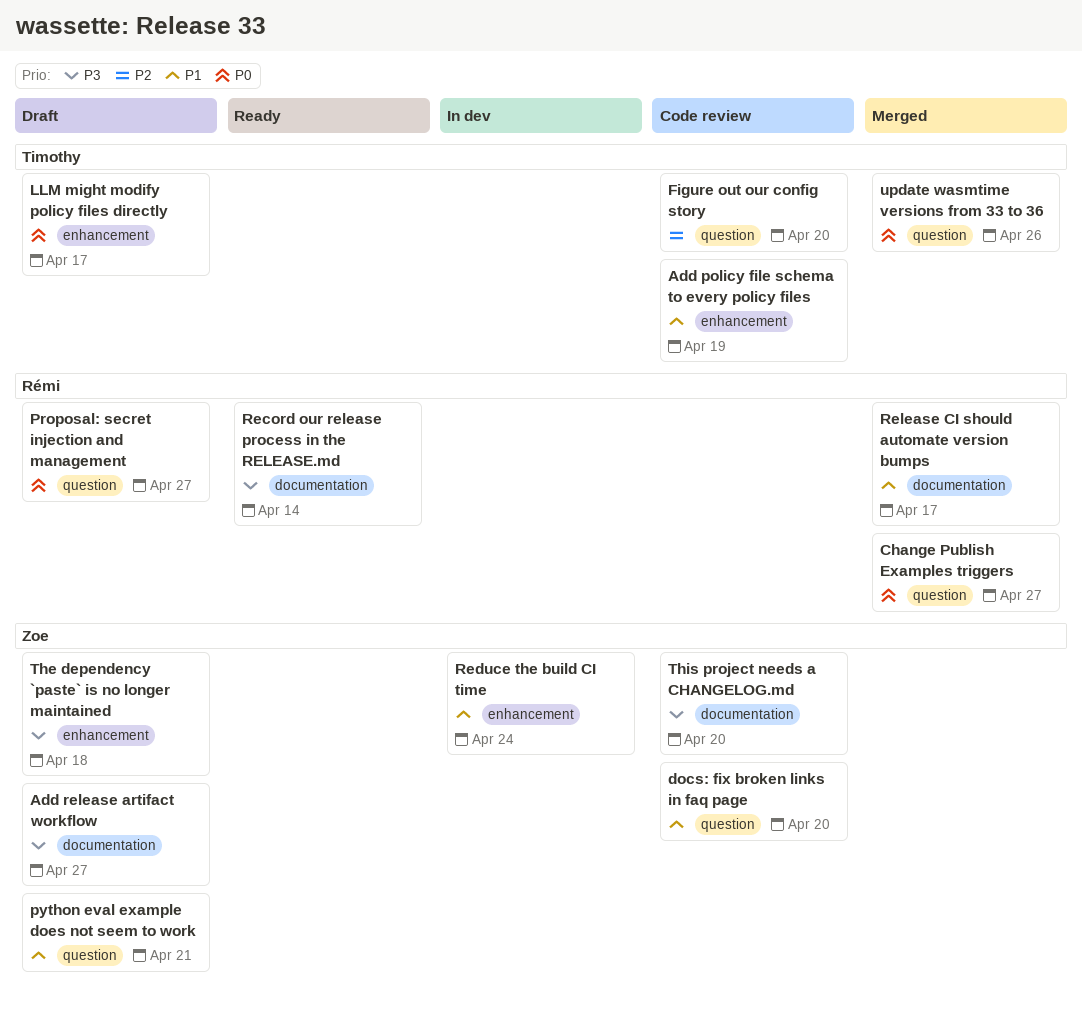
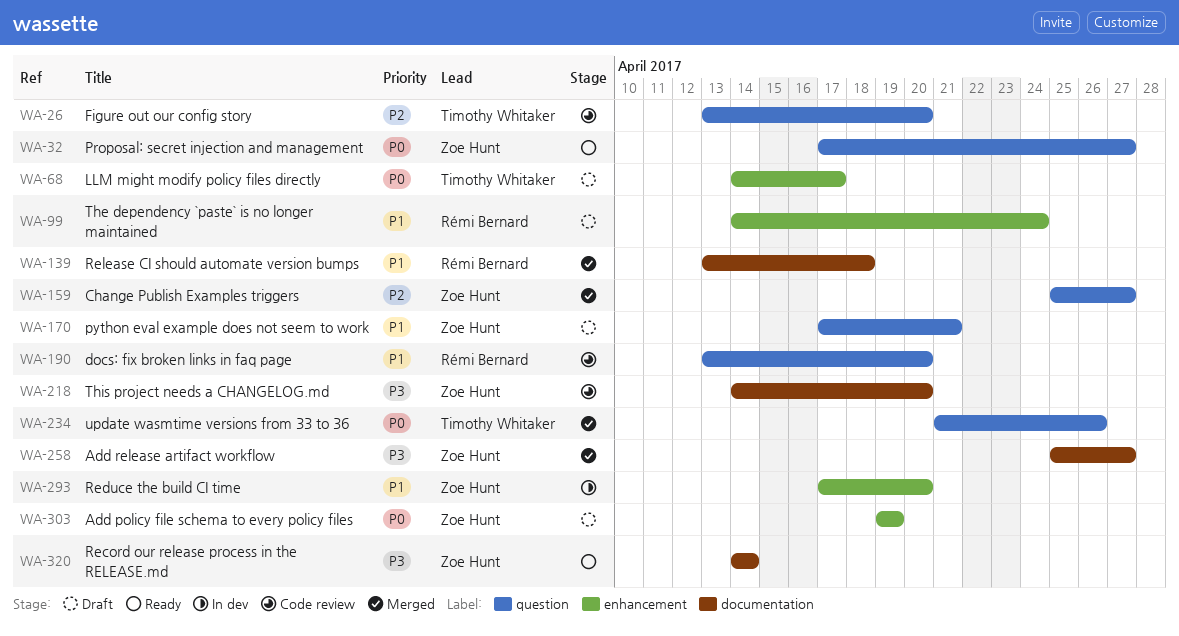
Add policy file schema to every policy files, status: Code review -> Draft
Add policy file schema to every policy files, owner: Timothy Whitaker -> Zoe Hunt
Add policy file schema to every policy files, priority: P1 -> P0
Add release artifact workflow, status: Draft -> Merged
Change Publish Examples triggers, owner: Rémi Bernard -> Zoe Hunt
Change Publish Examples triggers, priority: P0 -> P2
docs: fix broken links in faq page, owner: Zoe Hunt -> Rémi Bernard
Proposal: secret injection and management, status: Draft -> Ready
Proposal: secret injection and management, owner: Rémi Bernard -> Zoe Hunt
Record our release process in the RELEASE.md, owner: Rémi Bernard -> Zoe Hunt
Reduce the build CI time, due: Apr 24 -> Apr 20
Release CI should automate version bumps, due: Apr 17 -> Apr 18
The dependency `paste` is no longer maintained, owner: Zoe Hunt -> Rémi Bernard
The dependency `paste` is no longer maintained, priority: P3 -> P1
The dependency `paste` is no longer maintained, due: Apr 18 -> Apr 24

